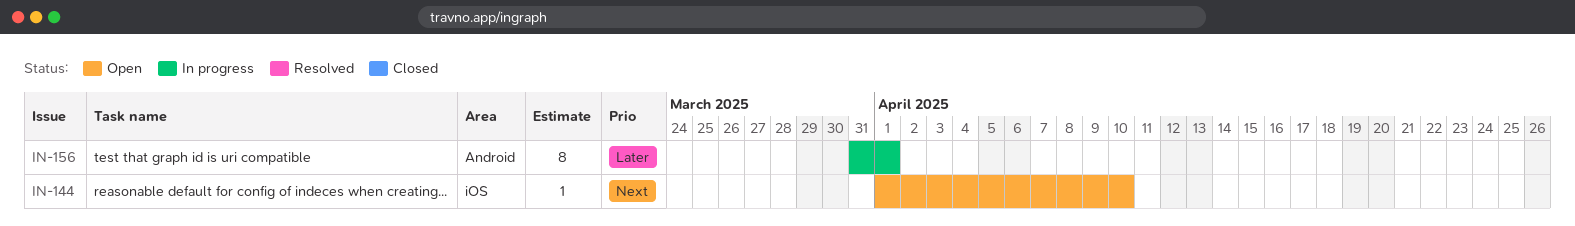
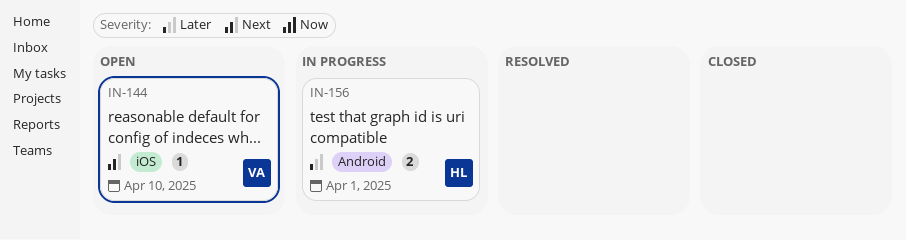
IN-156, estimate: 8 -> 2

